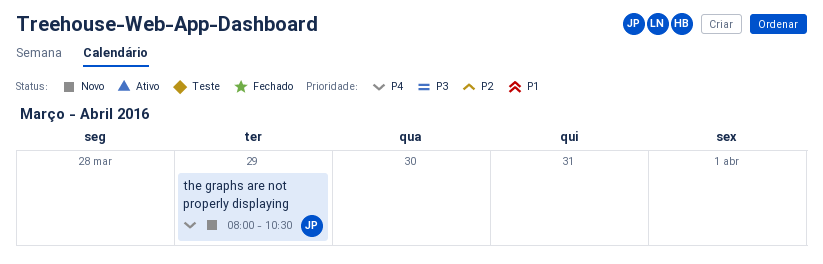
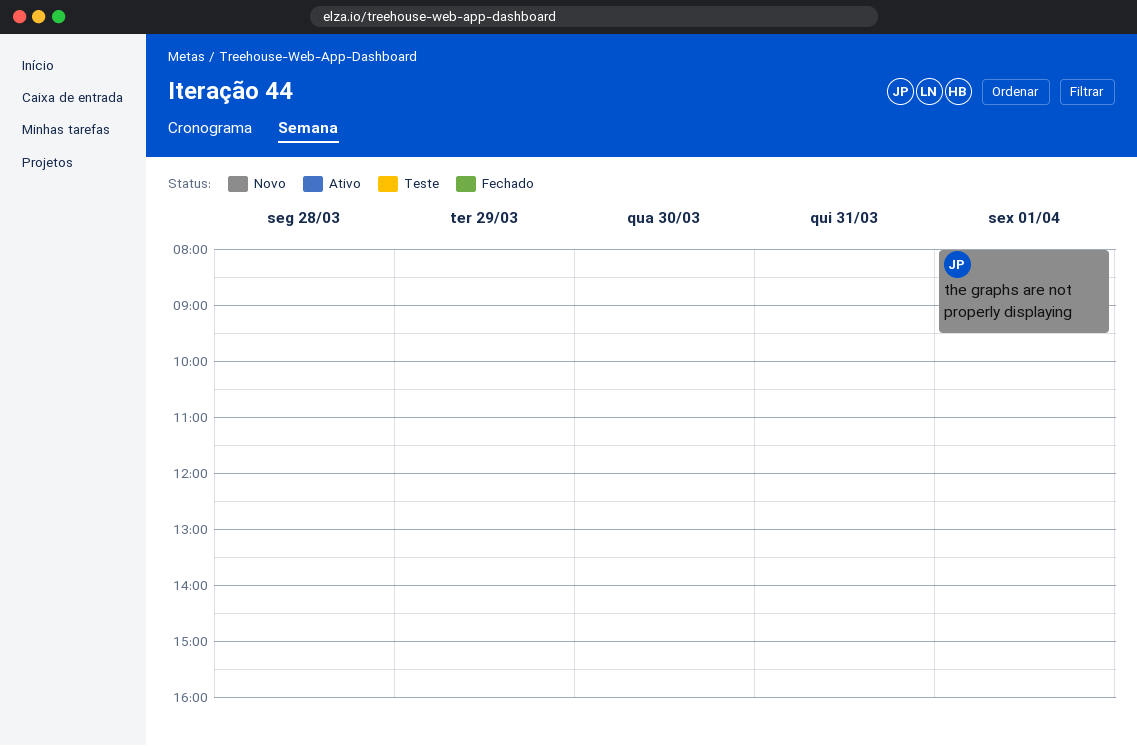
the graphs are not properly displaying, day: Mar 29 -> Apr 1
the graphs are not properly displaying, ends: 10:30 -> 09:30

